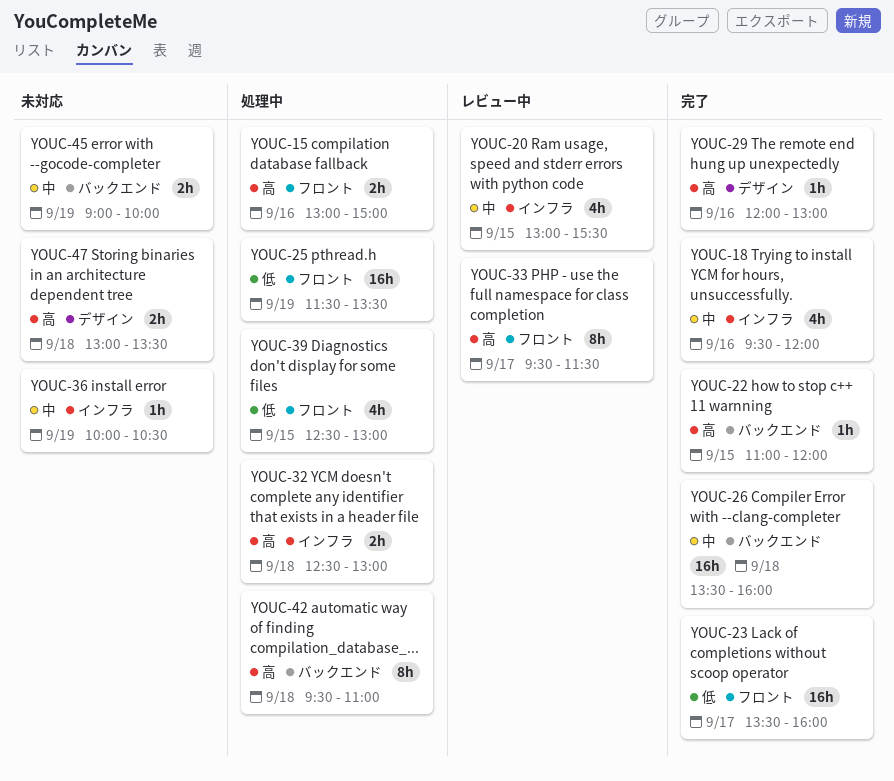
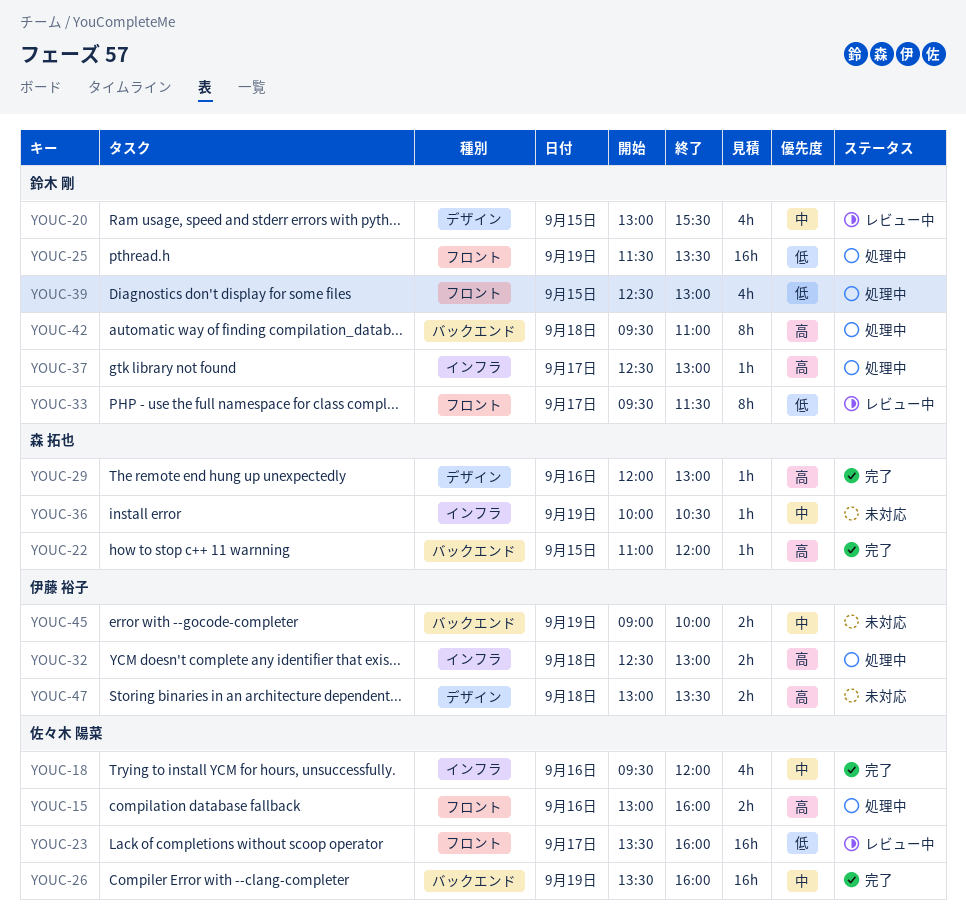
YOUC-15, ends: 15:00 -> 16:00
YOUC-20, label: インフラ -> デザイン
YOUC-23, status: 完了 -> レビュー中
YOUC-26, day: Sep 18 -> Sep 19
YOUC-33, priority: 高 -> 低
YOUC-37: none -> present

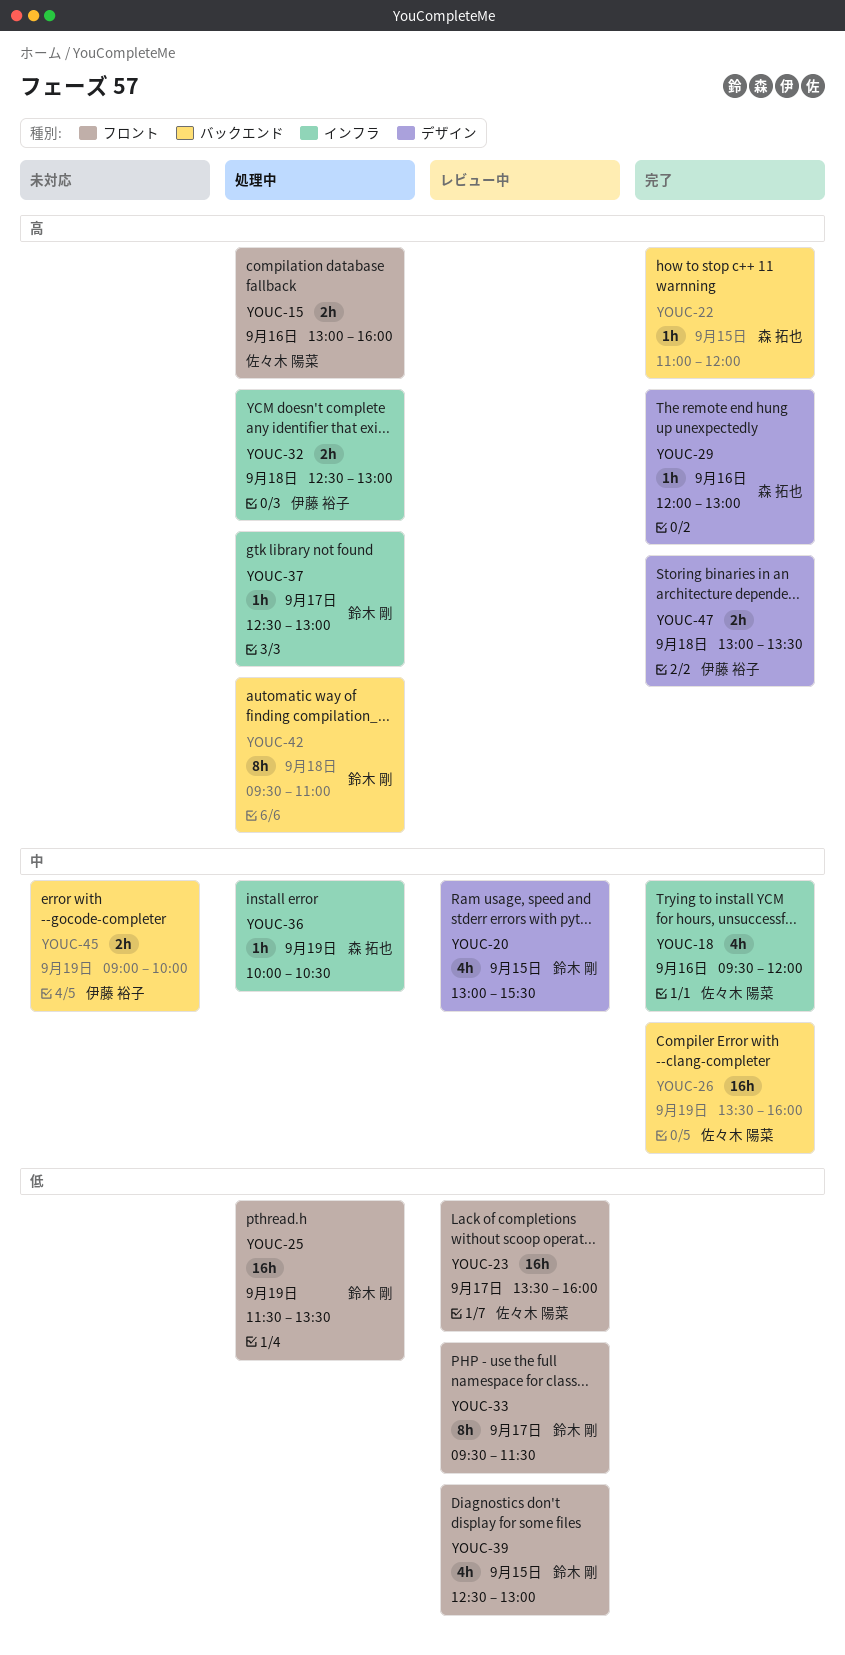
YOUC-36, status: 未対応 -> 処理中
YOUC-39, status: 処理中 -> レビュー中
YOUC-47, status: 未対応 -> 完了

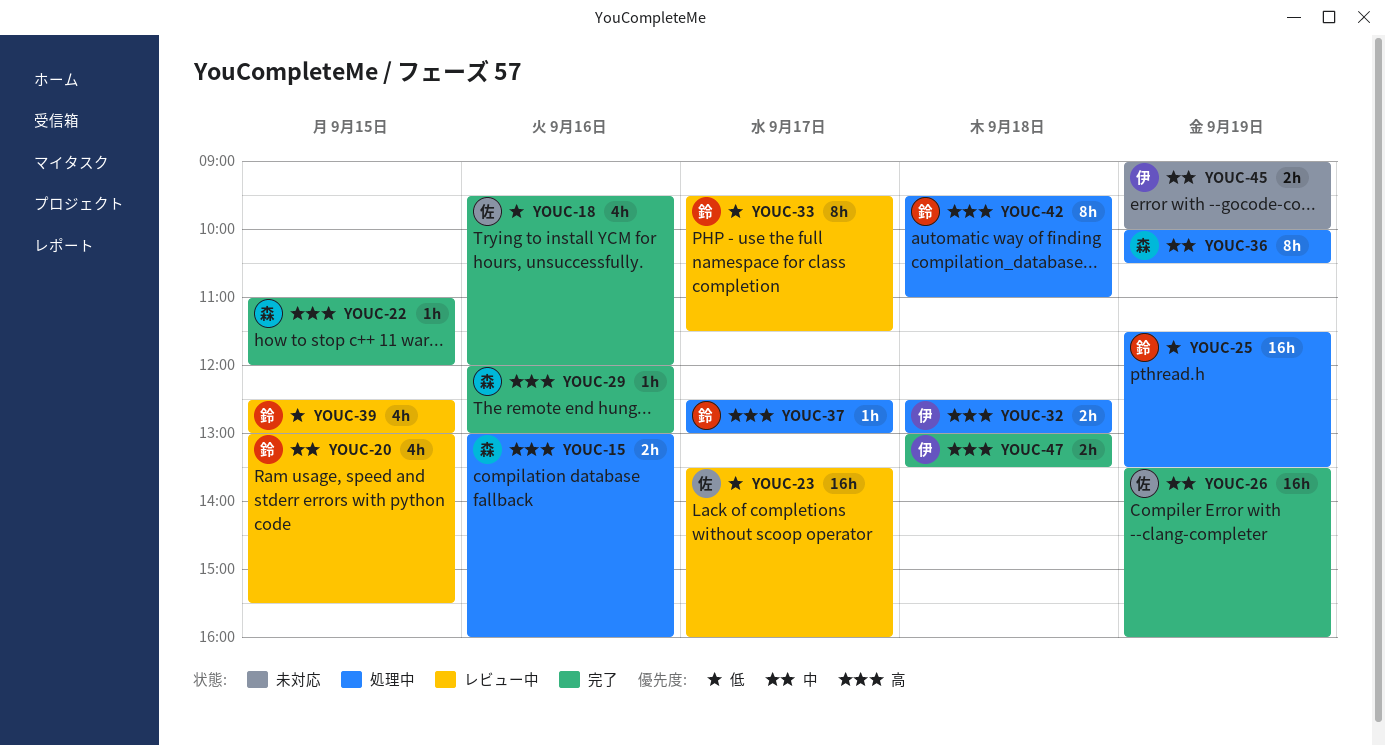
YOUC-15, owner: 佐々木 陽菜 -> 森 拓也
YOUC-18, priority: 中 -> 低
YOUC-36, estimate: 1h -> 8h

